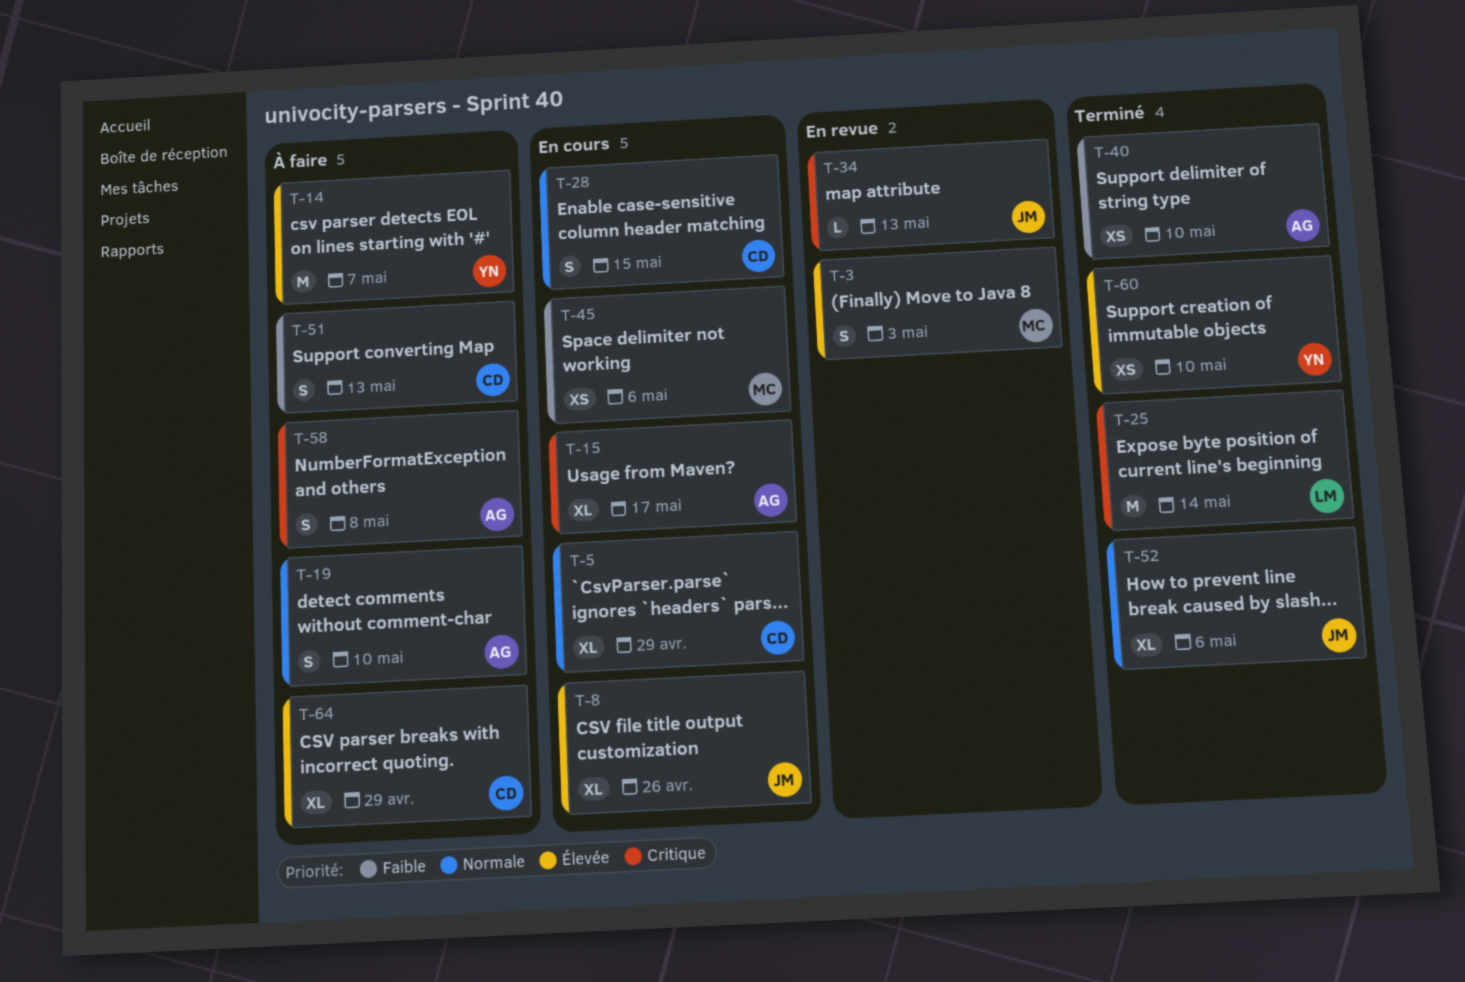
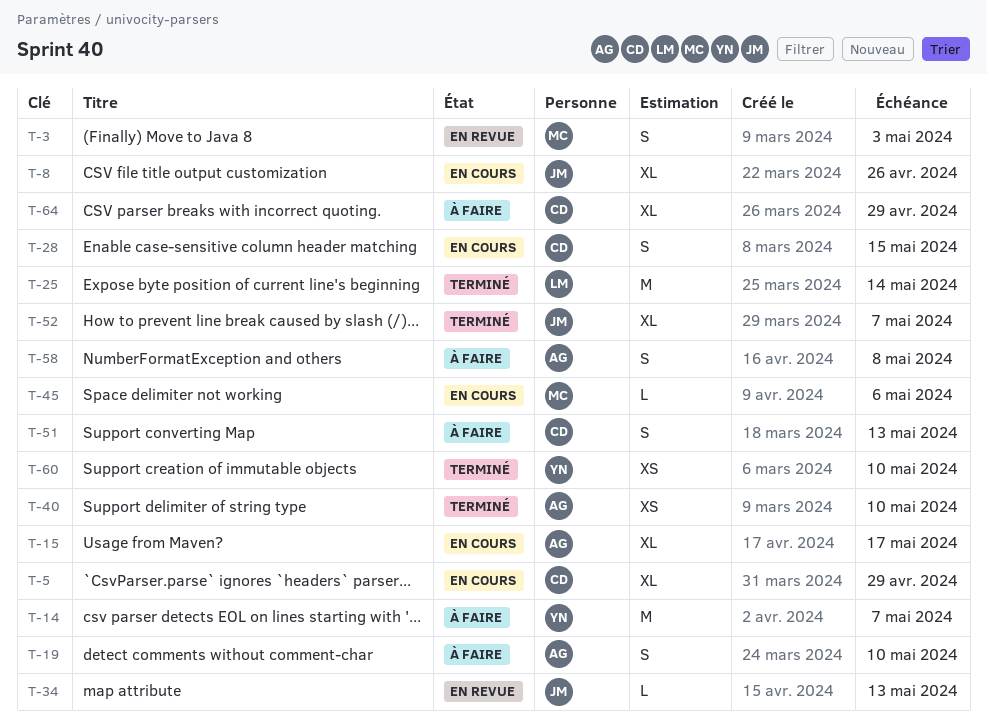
T-45, estimate: XS -> L
T-52, due: May 6 -> May 7

